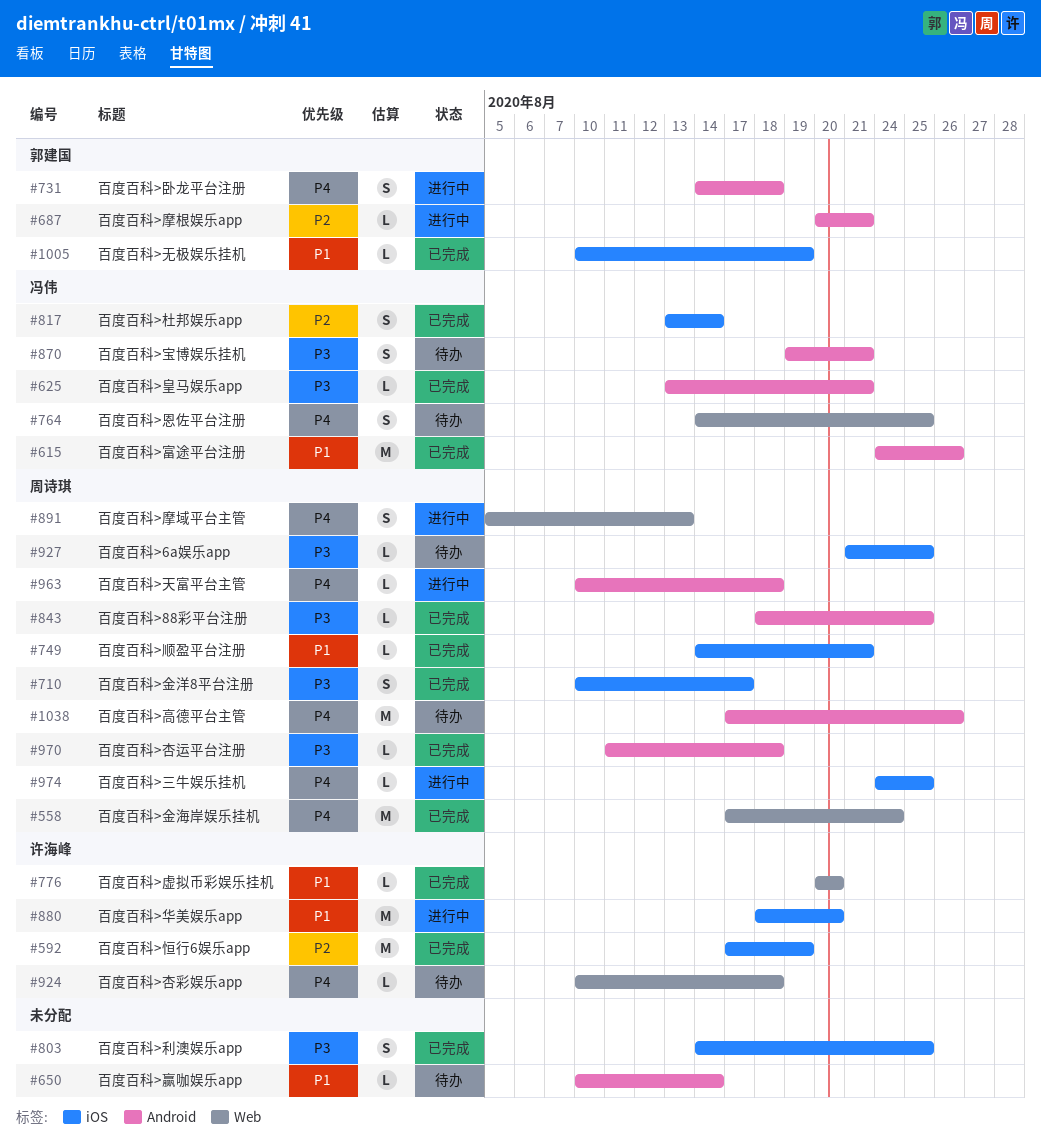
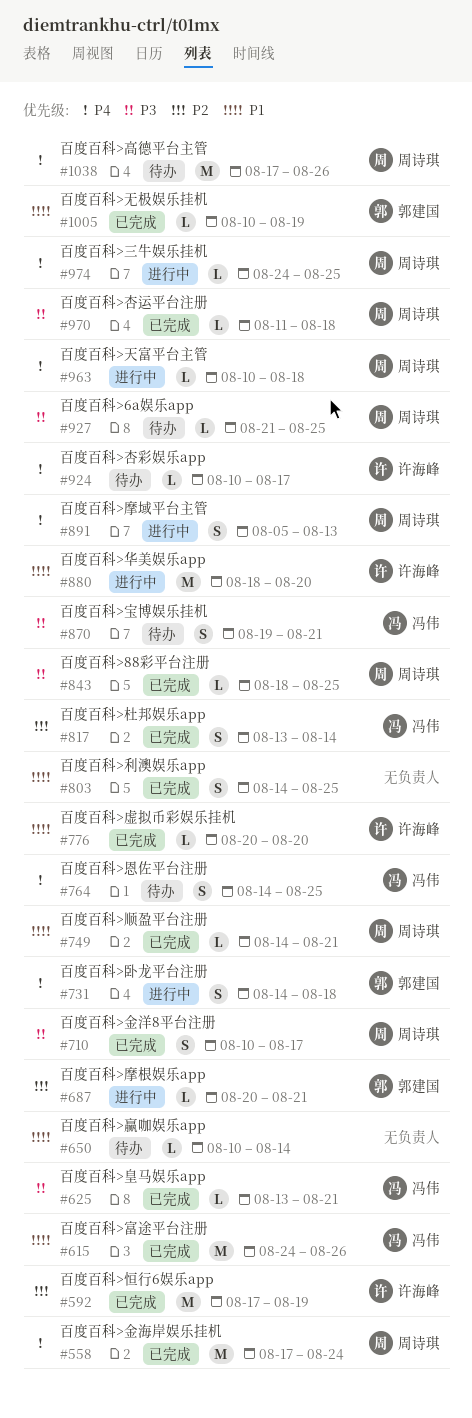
#803, priority: P3 -> P1
#924, due: Aug 18 -> Aug 17

